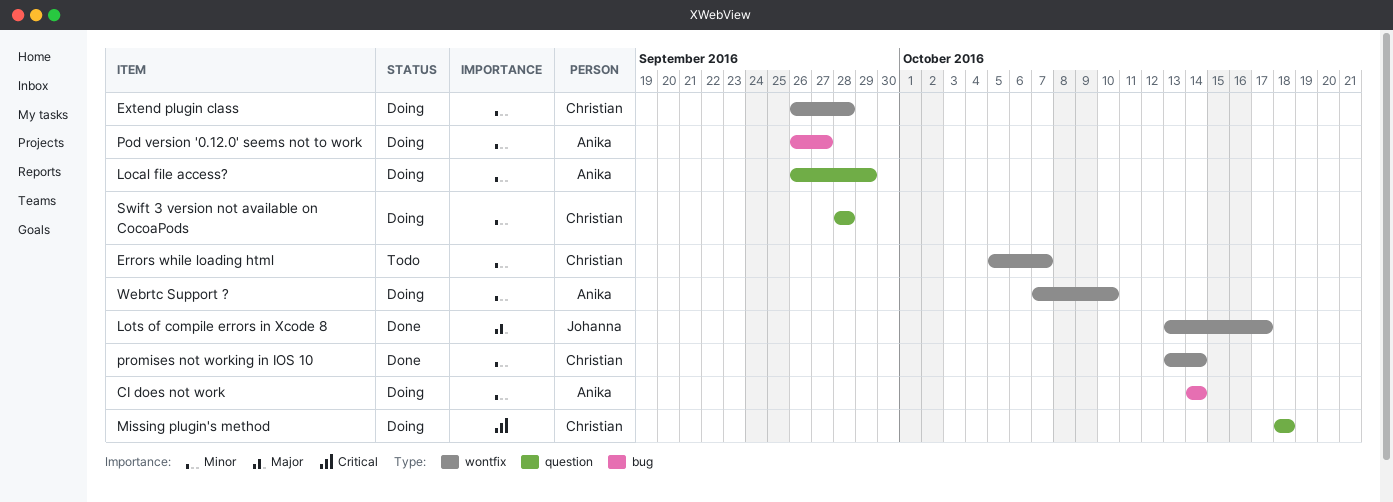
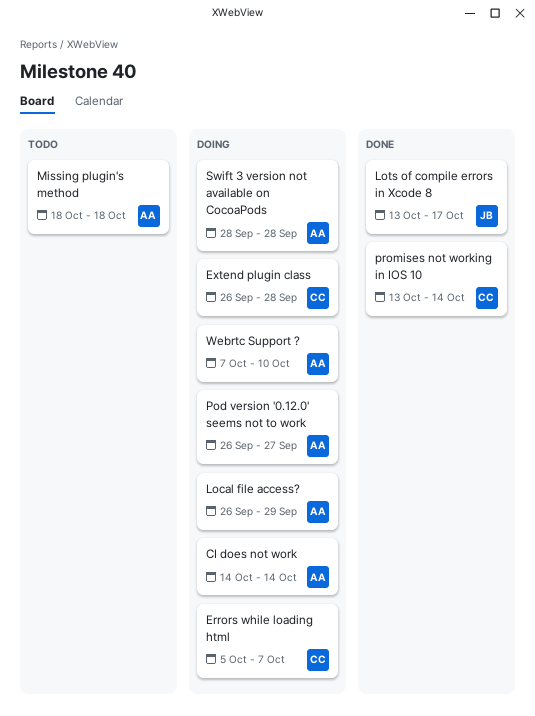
Errors while loading html, status: Todo -> Doing
Missing plugin's method, status: Doing -> Todo
Missing plugin's method, owner: Christian -> Anika
Swift 3 version not available on CocoaPods, owner: Christian -> Anika

